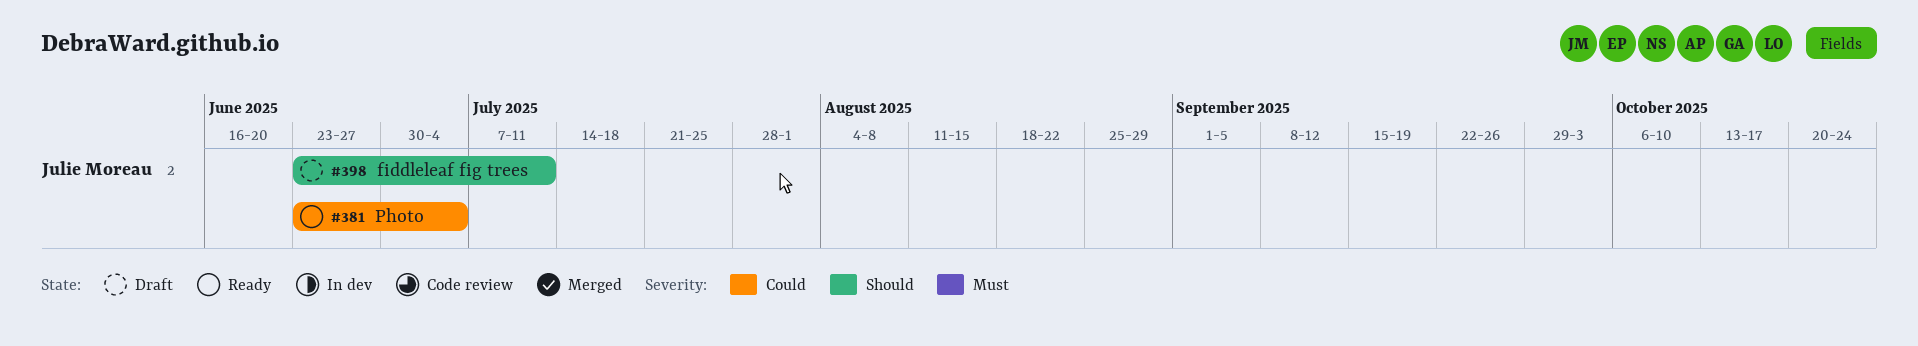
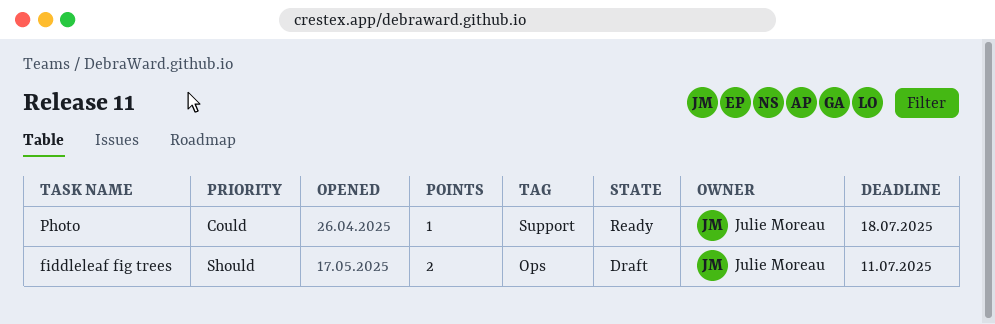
Photo, due: Jul 4 -> Jul 18

